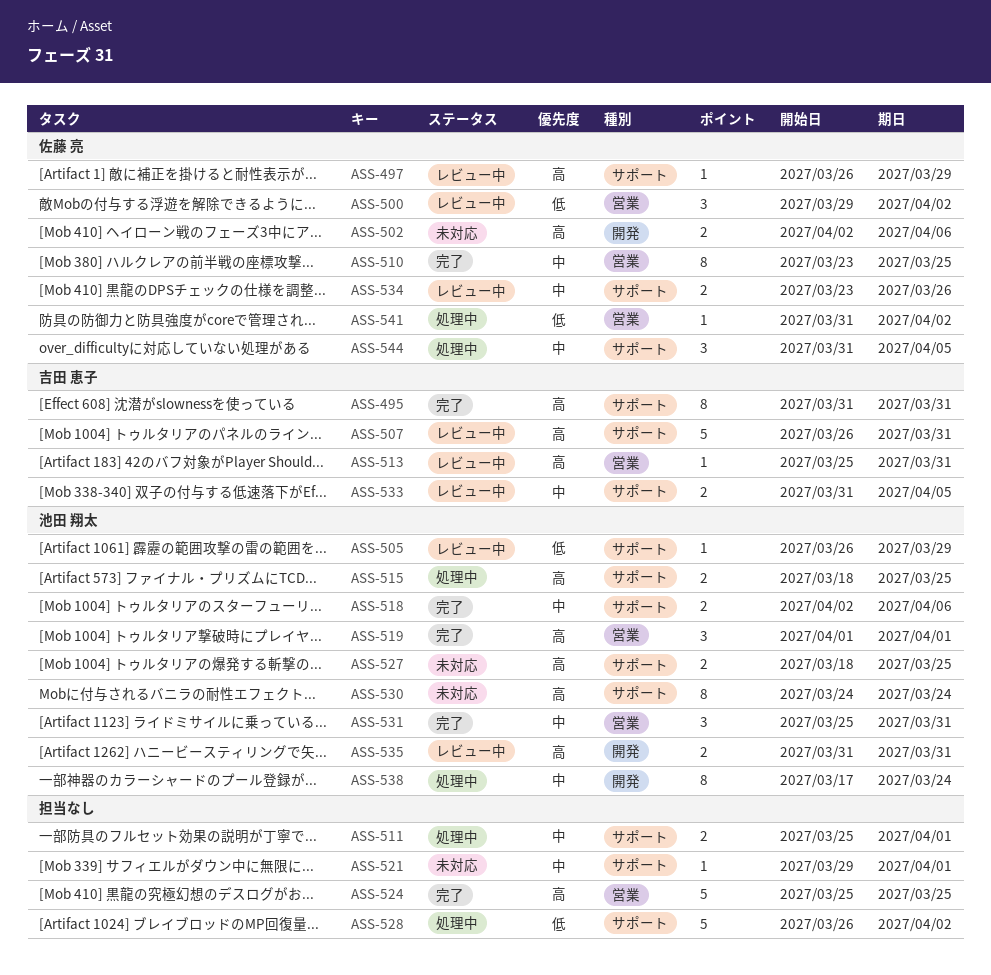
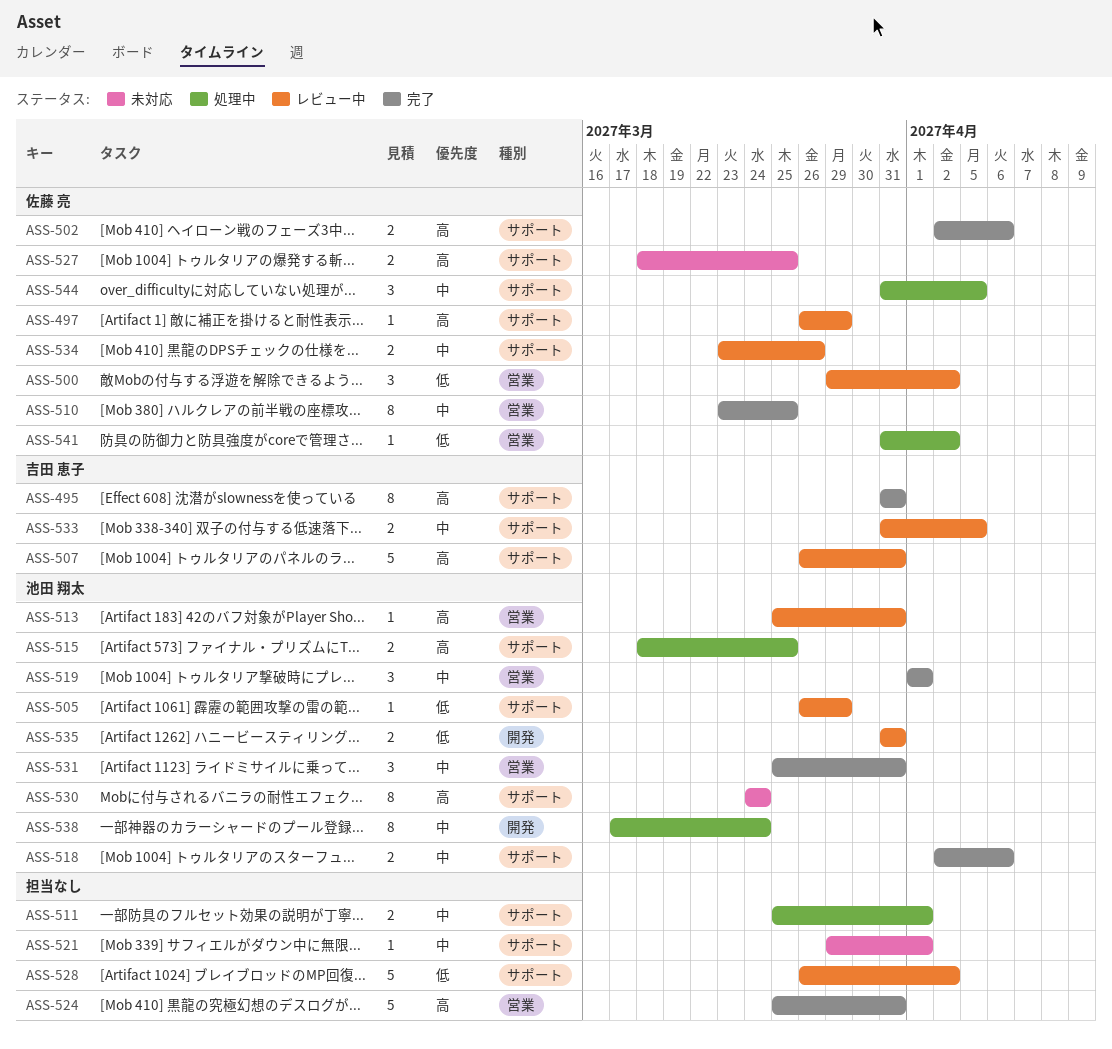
ASS-502, status: 未対応 -> 完了
ASS-502, label: 開発 -> サポート
ASS-513, owner: 吉田 恵子 -> 池田 翔太
ASS-519, priority: 高 -> 中
ASS-524, due: Mar 25 -> Mar 31
ASS-527, owner: 池田 翔太 -> 佐藤 亮
ASS-528, status: 処理中 -> レビュー中
ASS-535, priority: 高 -> 低

